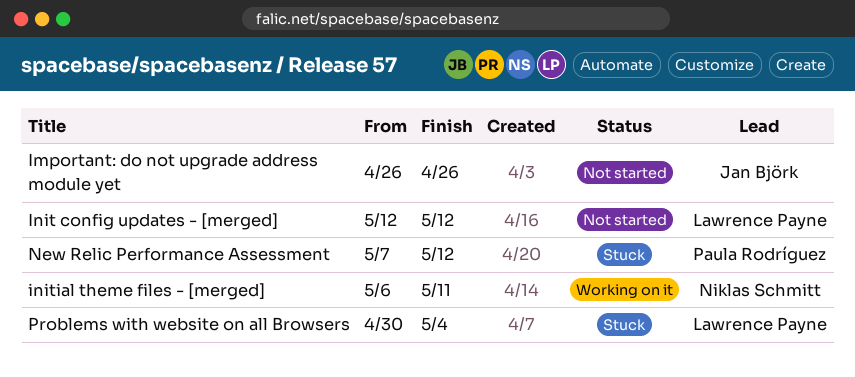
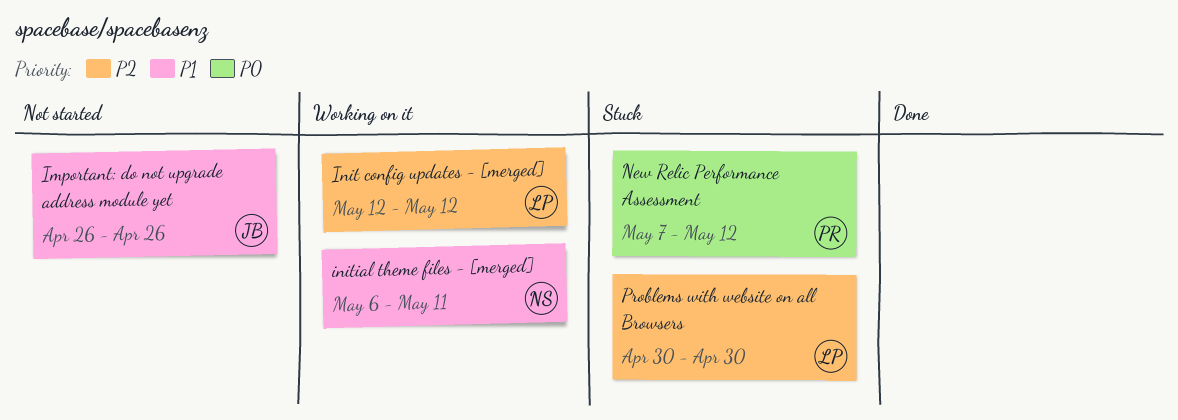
Init config updates - [merged], status: Not started -> Working on it
Problems with website on all Browsers, due: May 4 -> Apr 30

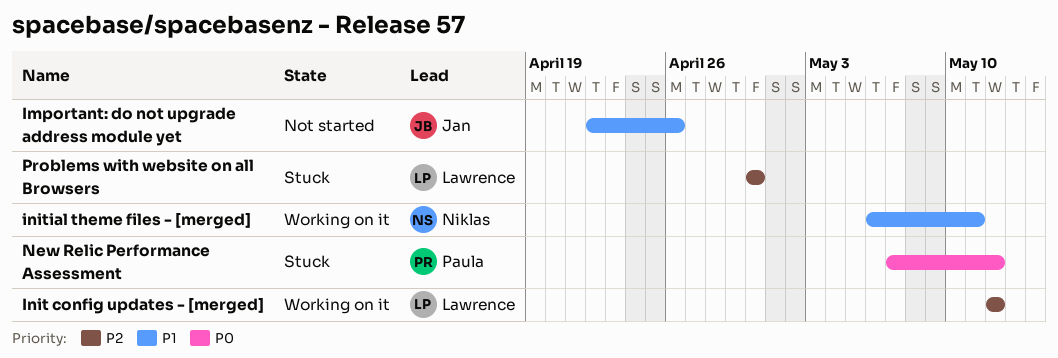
Important: do not upgrade address module yet, start: Apr 26 -> Apr 22

